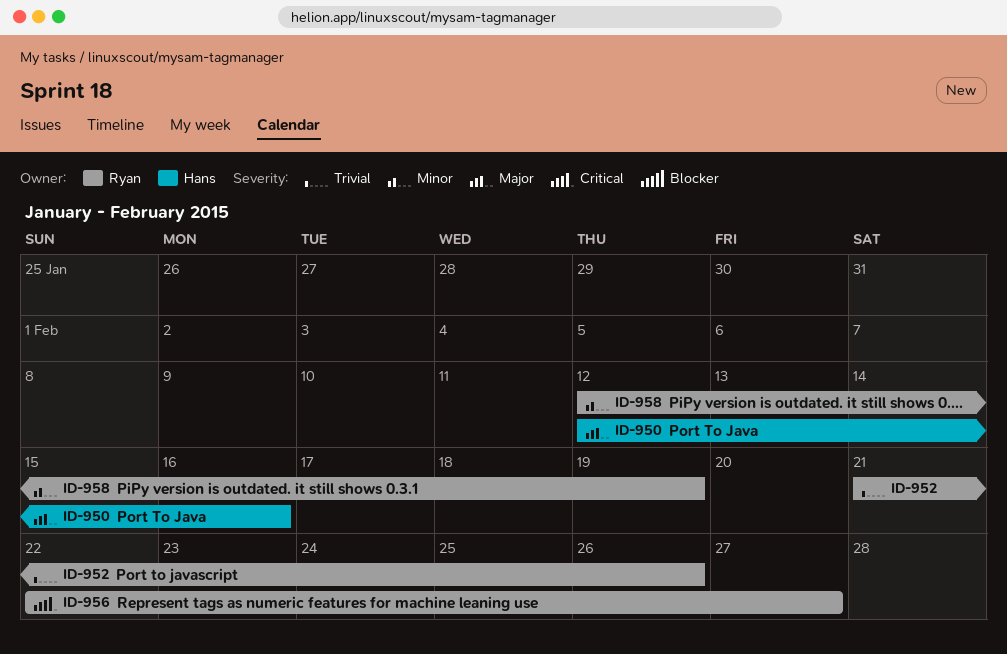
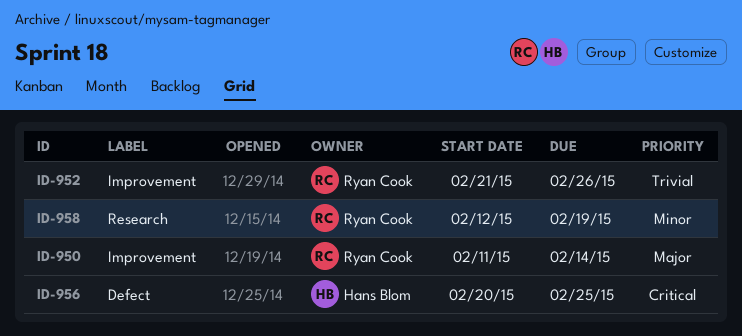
ID-950, owner: Hans Blom -> Ryan Cook
ID-950, start: Feb 12 -> Feb 11
ID-950, due: Feb 16 -> Feb 14
ID-956, owner: Ryan Cook -> Hans Blom
ID-956, start: Feb 22 -> Feb 20
ID-956, due: Feb 27 -> Feb 25

